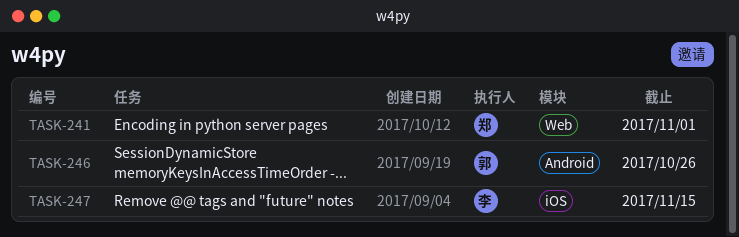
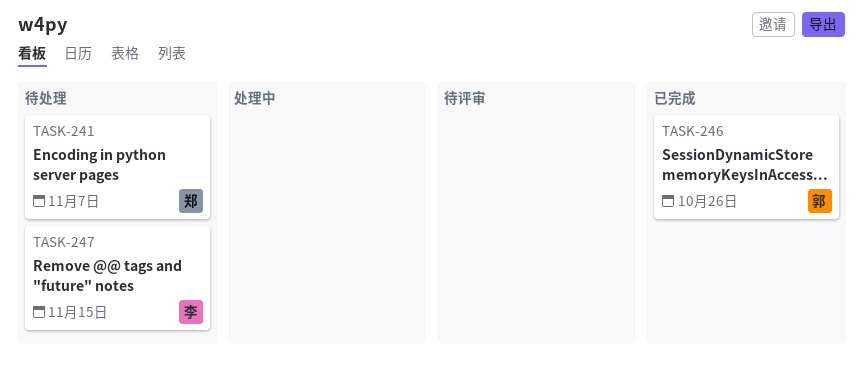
TASK-241, due: Nov 1 -> Nov 7

